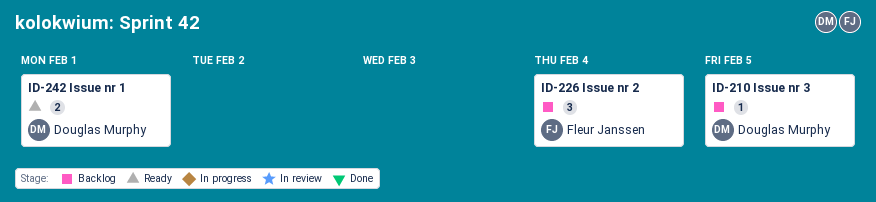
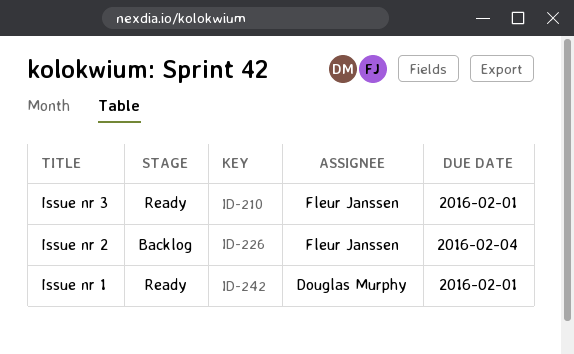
ID-210, status: Backlog -> Ready
ID-210, owner: Douglas Murphy -> Fleur Janssen
ID-210, due: Feb 5 -> Feb 1

